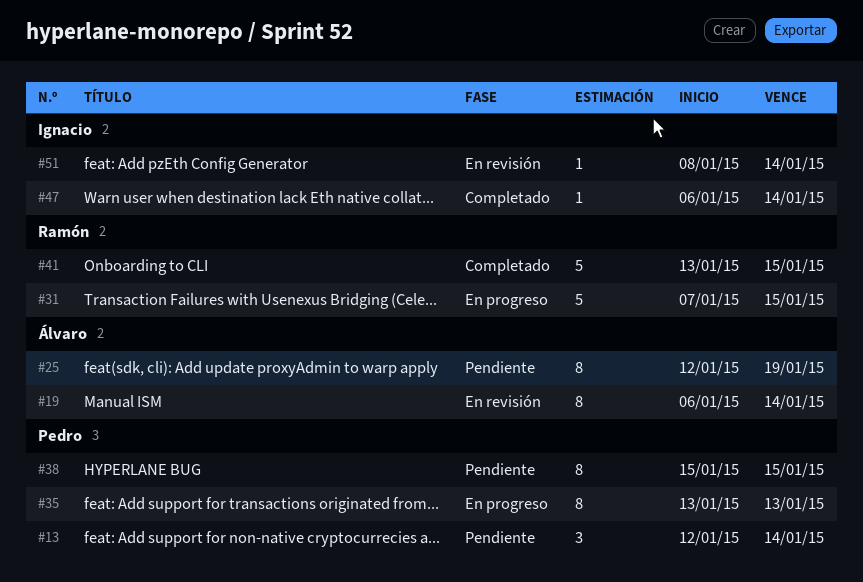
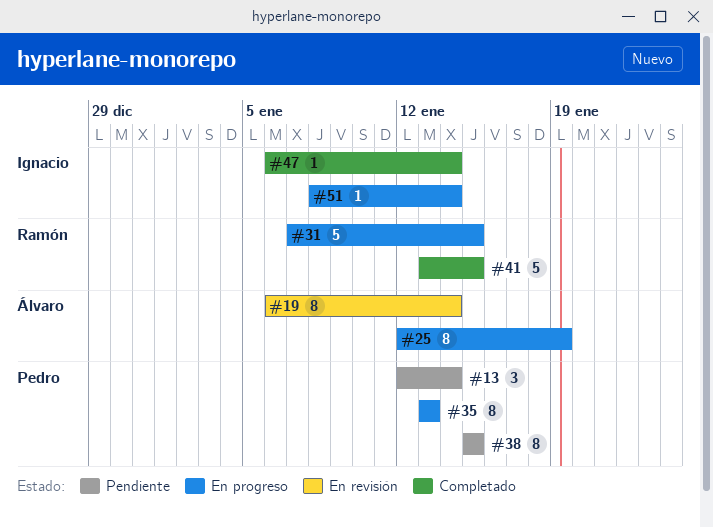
#25, status: Pendiente -> En progreso
#51, status: En revisión -> En progreso

